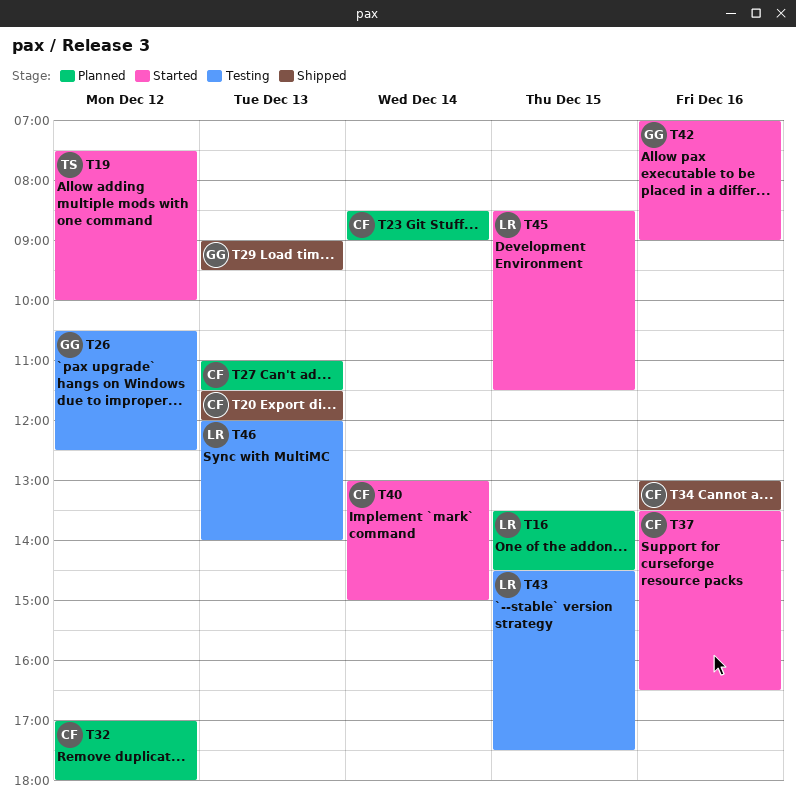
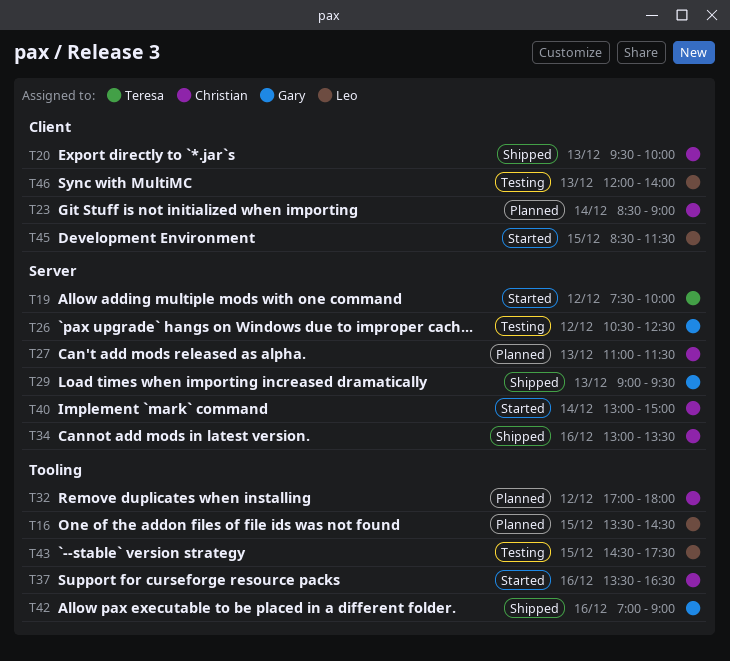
T20, begins: 11:30 -> 09:30
T20, ends: 12:00 -> 10:00
T42, status: Started -> Shipped

